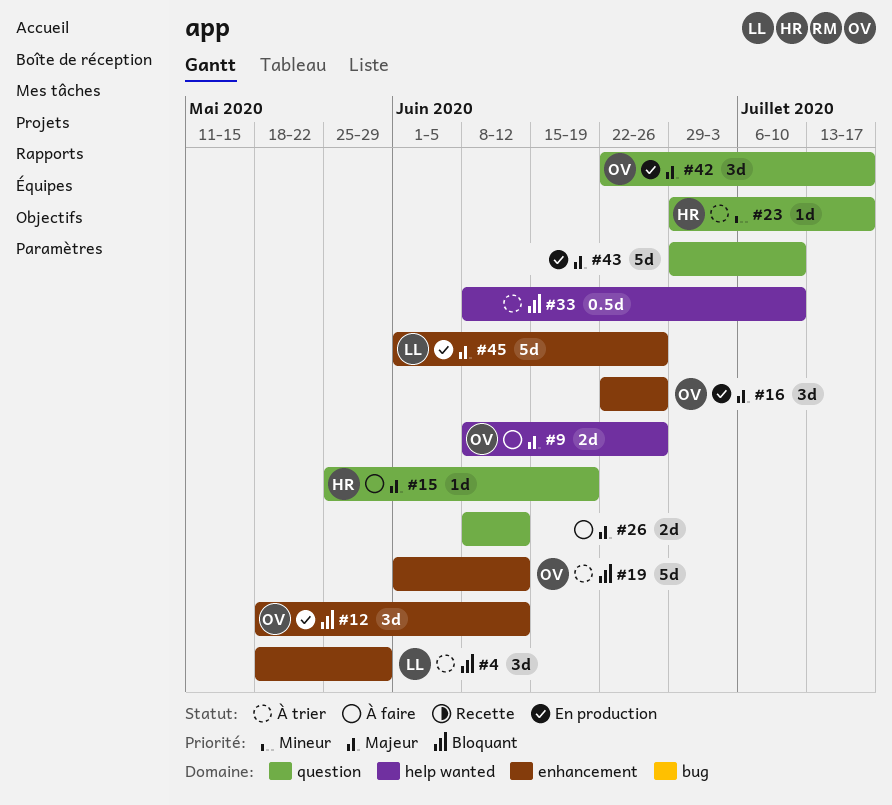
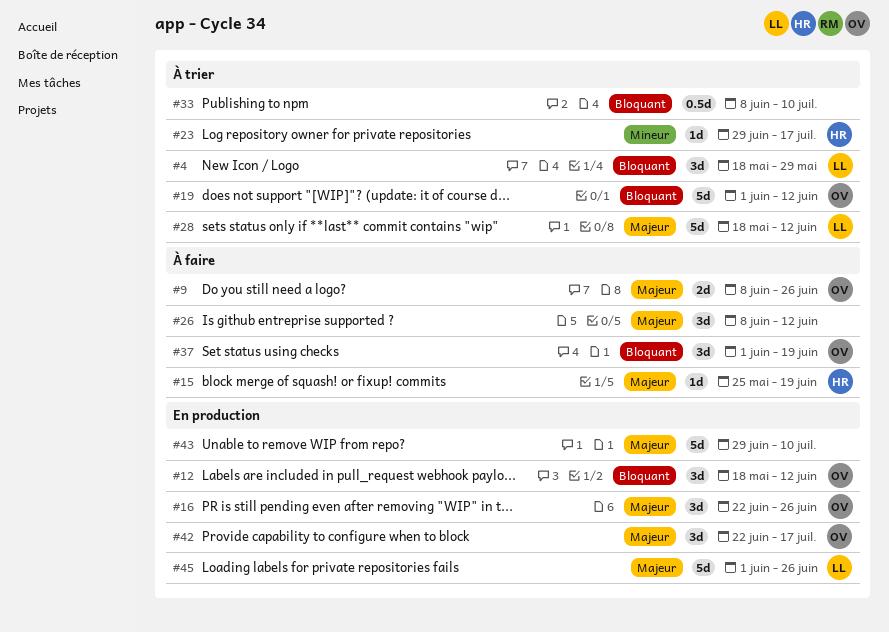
#26, estimate: 2d -> 3d
#28: none -> present
#37: none -> present

